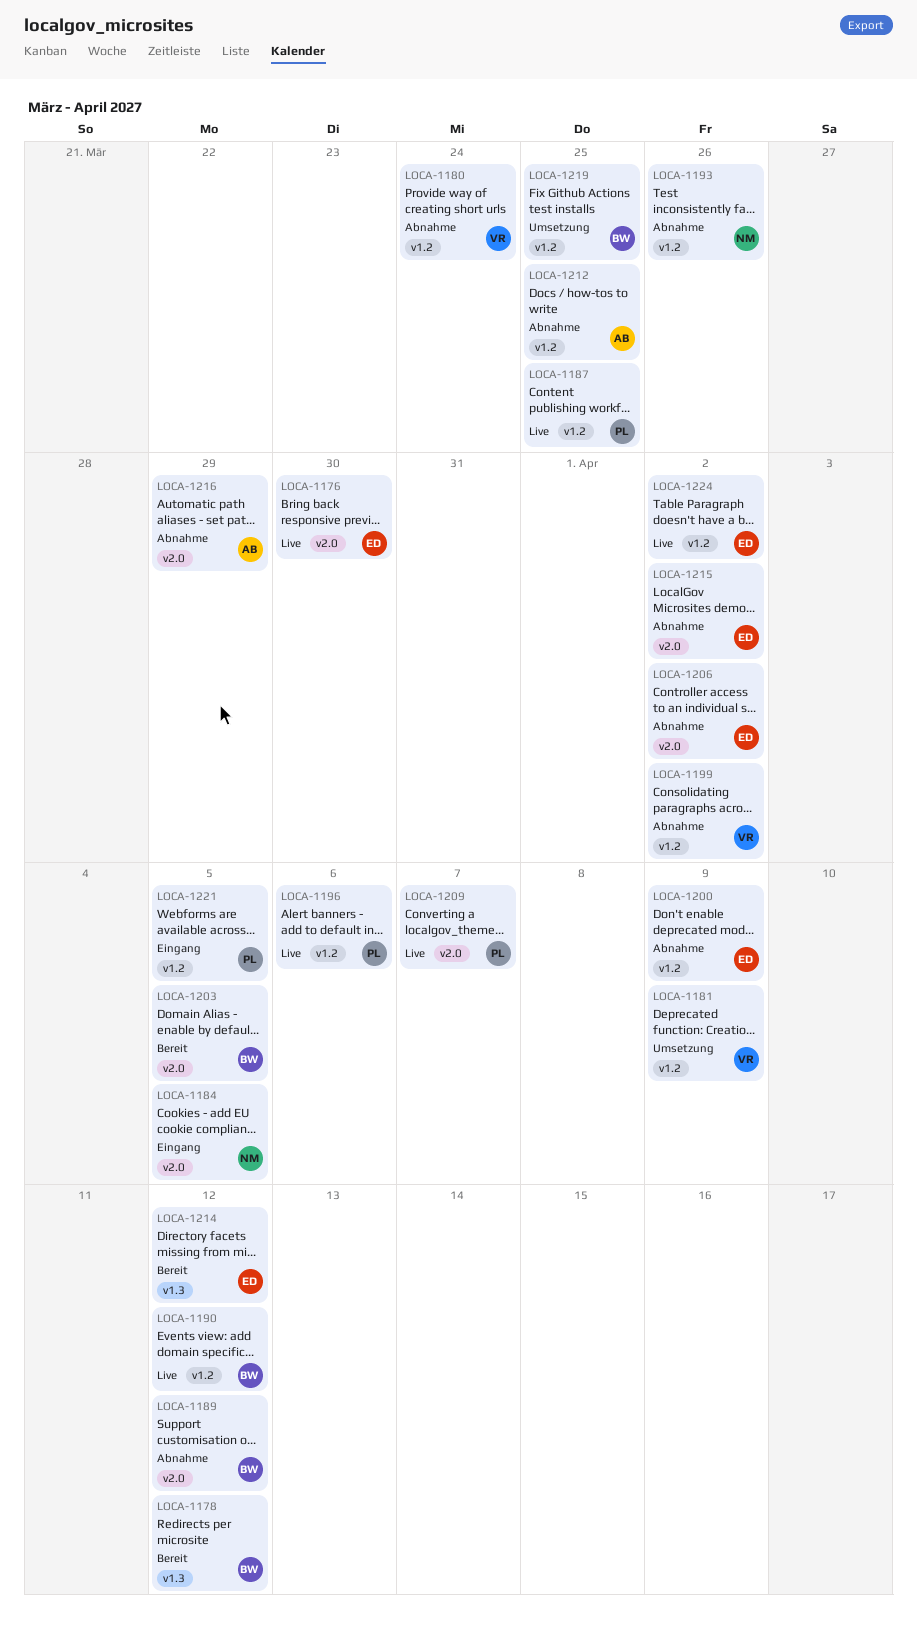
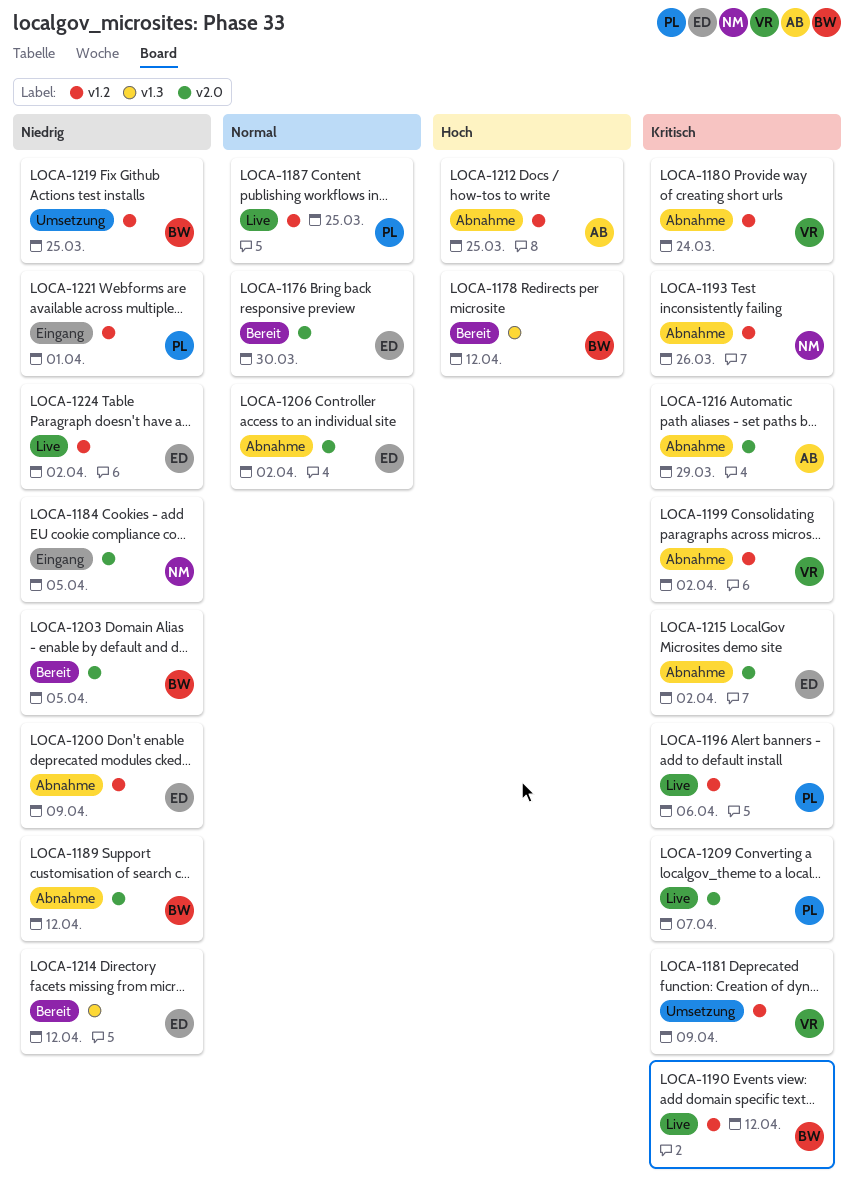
LOCA-1176, status: Live -> Bereit
LOCA-1221, due: Apr 5 -> Apr 1

